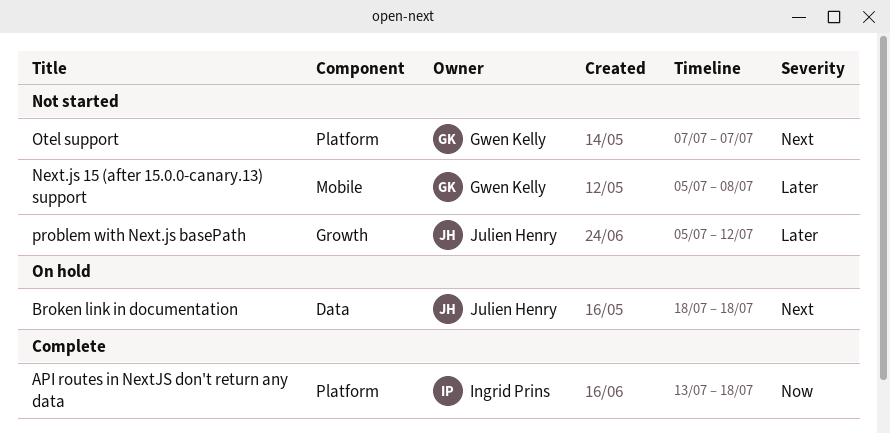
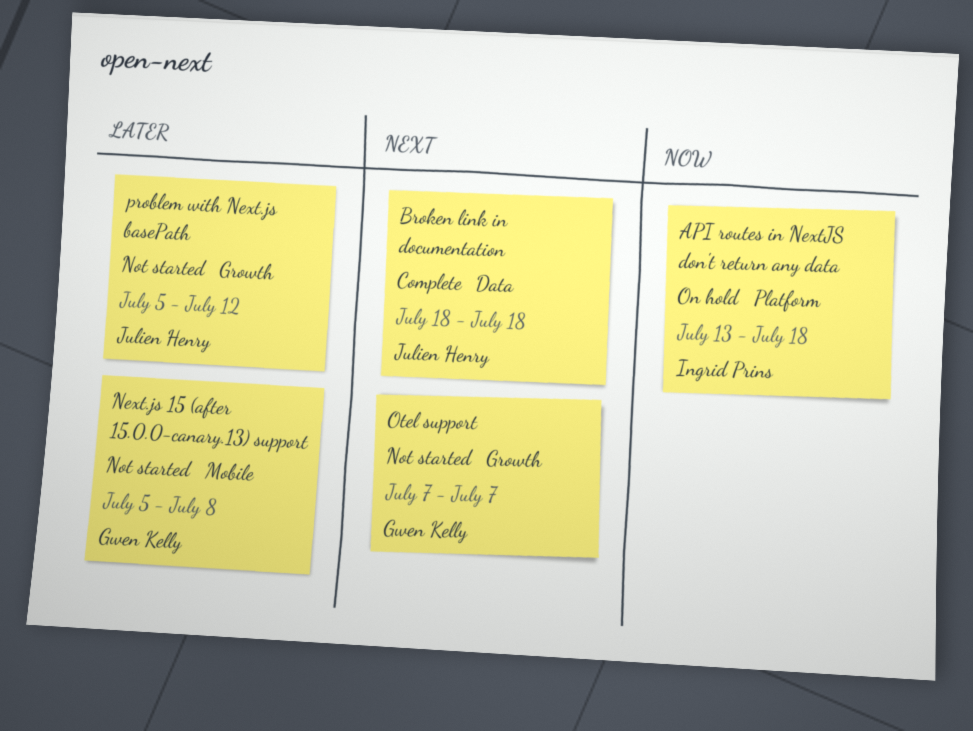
API routes in NextJS don't return any data, status: Complete -> On hold
Broken link in documentation, status: On hold -> Complete
Otel support, label: Platform -> Growth

